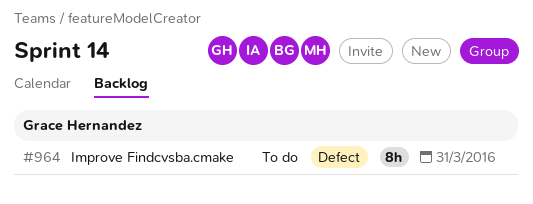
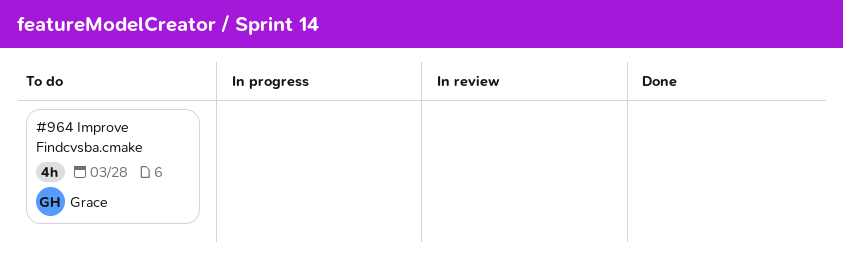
#964, estimate: 8h -> 4h
#964, due: Mar 31 -> Mar 28

